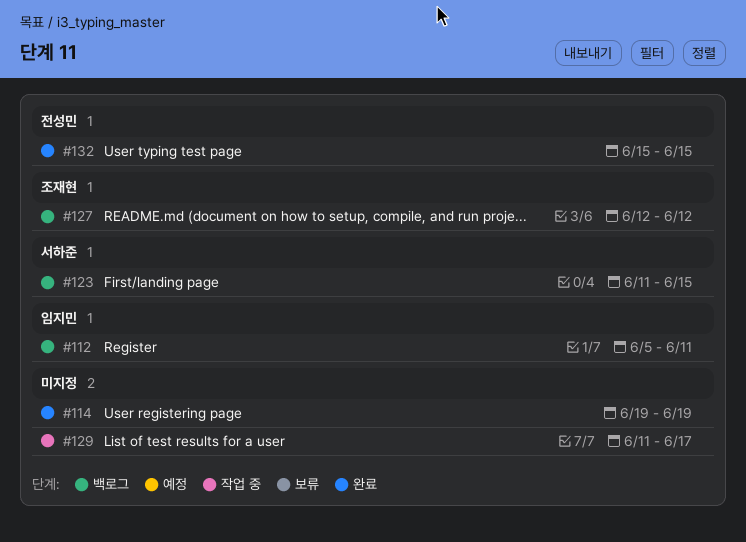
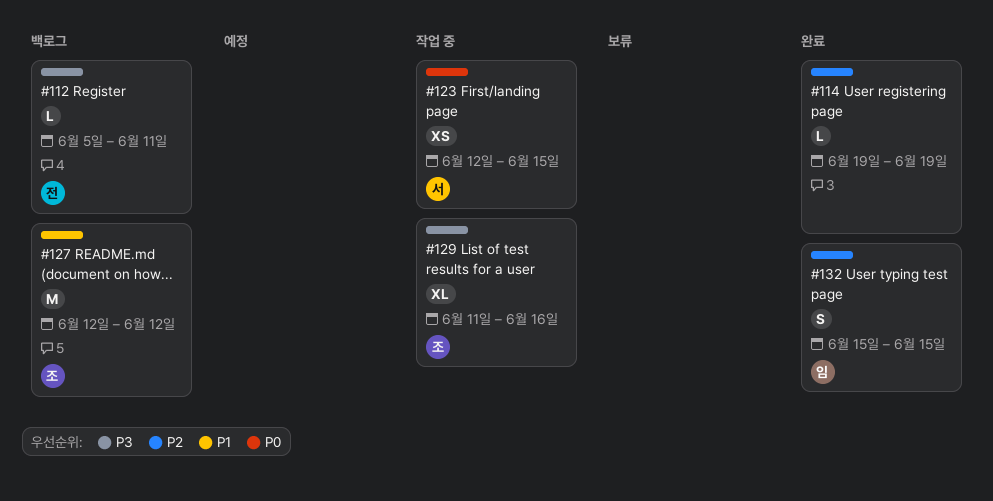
#112, owner: 임지민 -> 전성민
#123, status: 백로그 -> 작업 중
#123, start: Jun 11 -> Jun 12
#129, owner: none -> 조재현
#129, due: Jun 17 -> Jun 16
#132, owner: 전성민 -> 임지민

